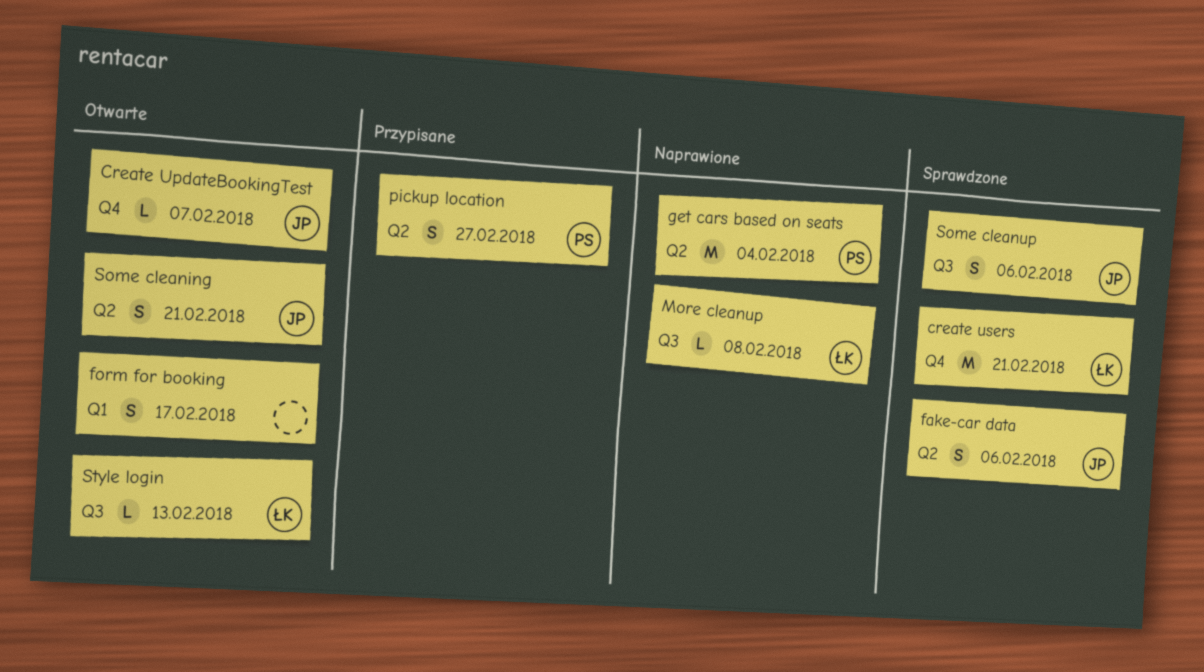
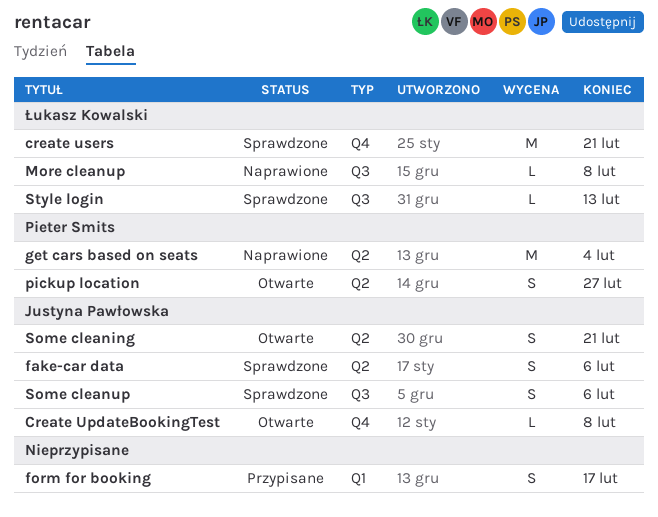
Create UpdateBookingTest, due: Feb 7 -> Feb 8
form for booking, status: Otwarte -> Przypisane
pickup location, status: Przypisane -> Otwarte
Style login, status: Otwarte -> Sprawdzone

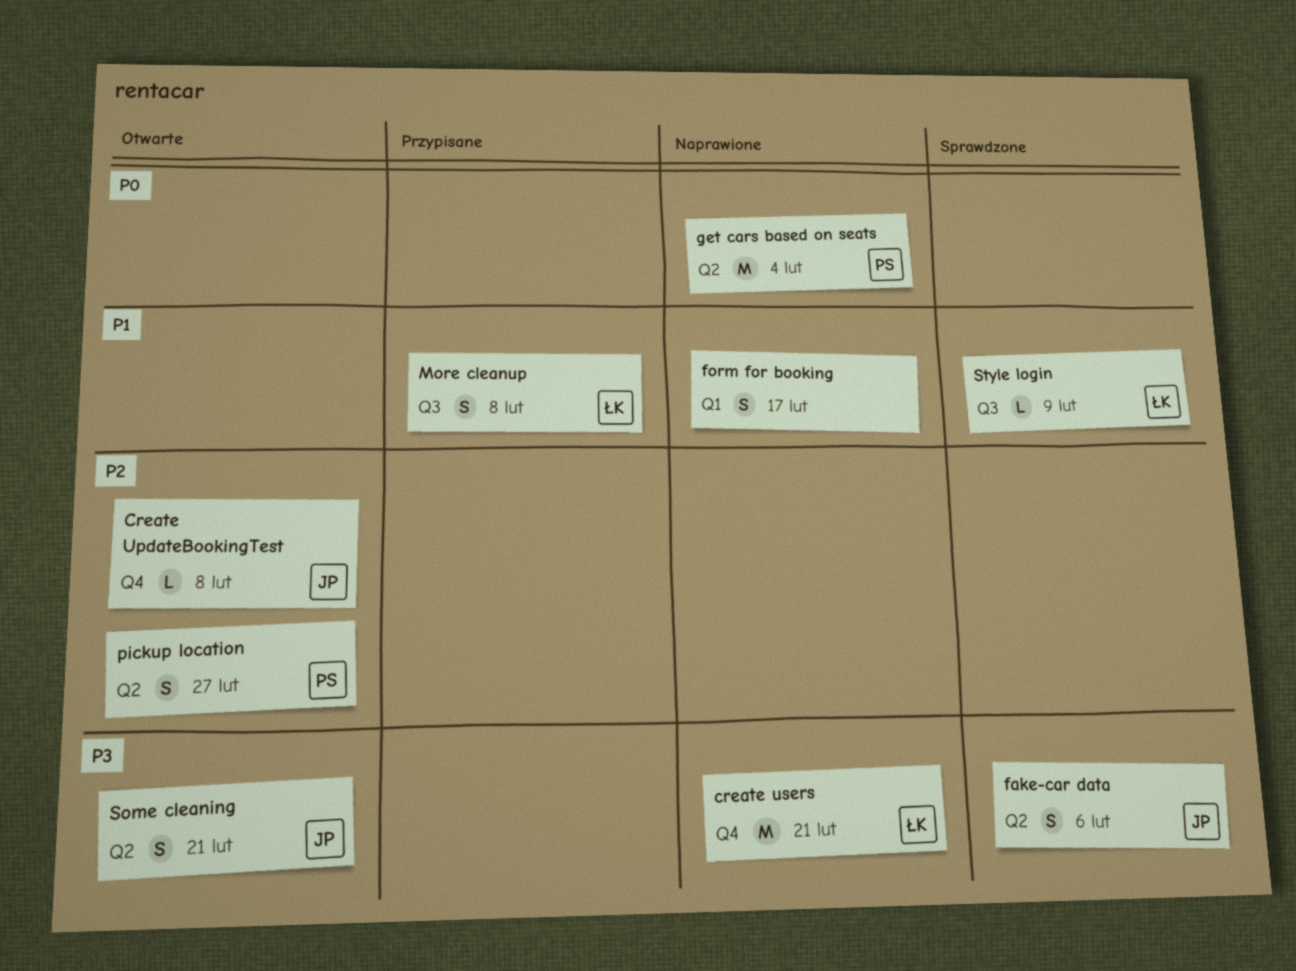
create users, status: Sprawdzone -> Naprawione
form for booking, status: Przypisane -> Naprawione
More cleanup, status: Naprawione -> Przypisane
More cleanup, estimate: L -> S
Some cleanup: present -> none
Style login, due: Feb 13 -> Feb 9

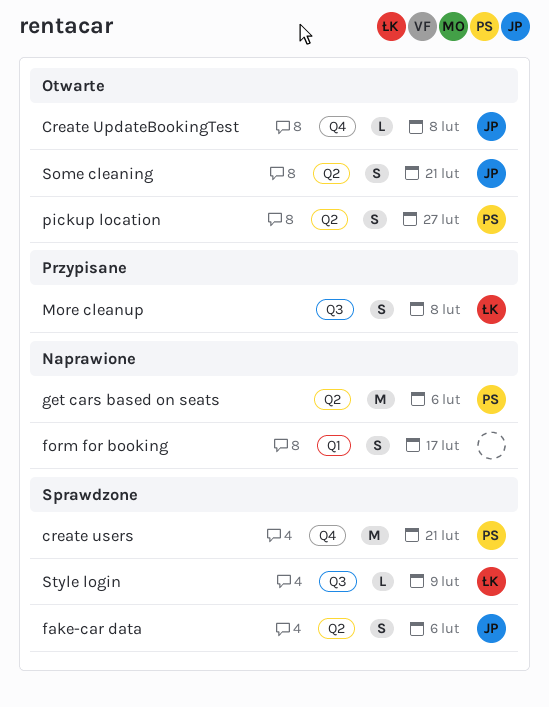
create users, status: Naprawione -> Sprawdzone
create users, owner: ŁK -> PS
get cars based on seats, due: Feb 4 -> Feb 6

